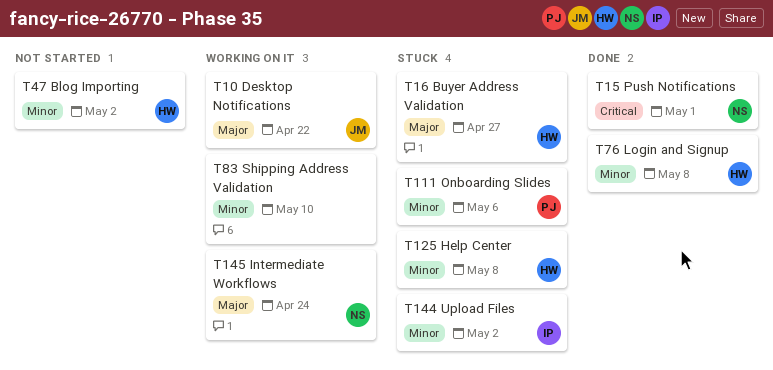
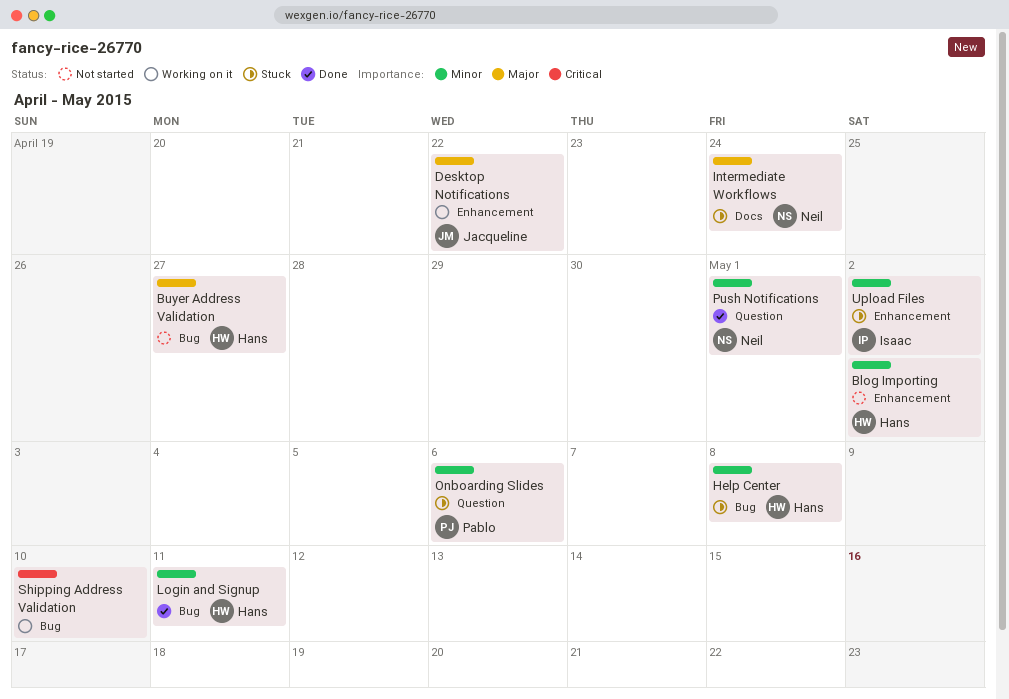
Buyer Address Validation, status: Stuck -> Not started
Intermediate Workflows, status: Working on it -> Stuck
Login and Signup, due: May 8 -> May 11
Push Notifications, priority: Critical -> Minor
Shipping Address Validation, priority: Minor -> Critical

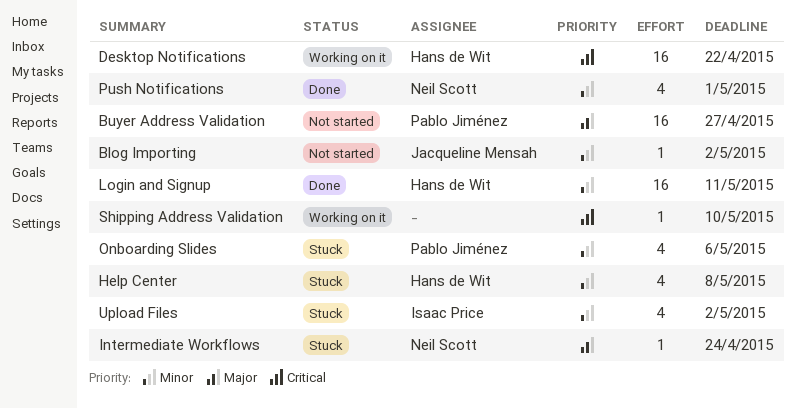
Blog Importing, owner: Hans de Wit -> Jacqueline Mensah
Buyer Address Validation, owner: Hans de Wit -> Pablo Jiménez
Desktop Notifications, owner: Jacqueline Mensah -> Hans de Wit
Desktop Notifications, priority: Major -> Critical

